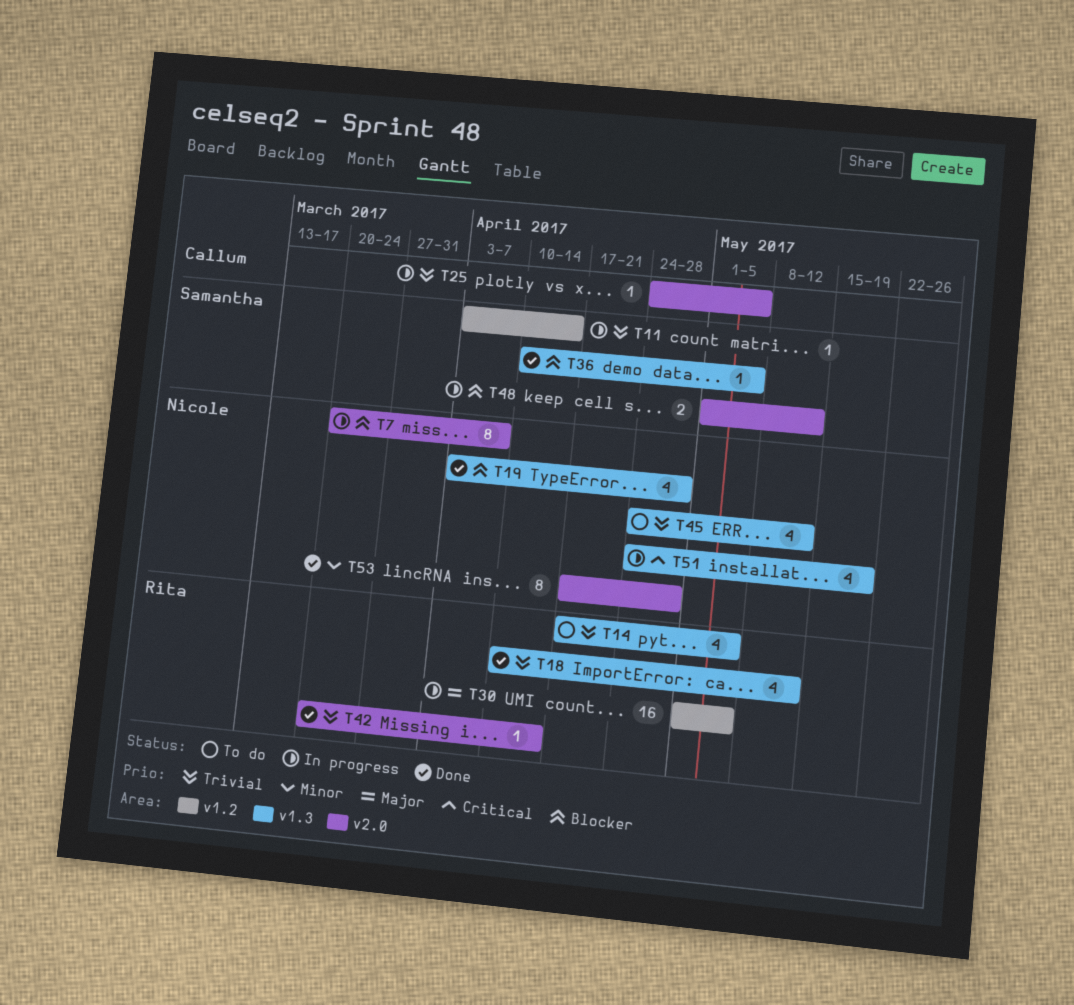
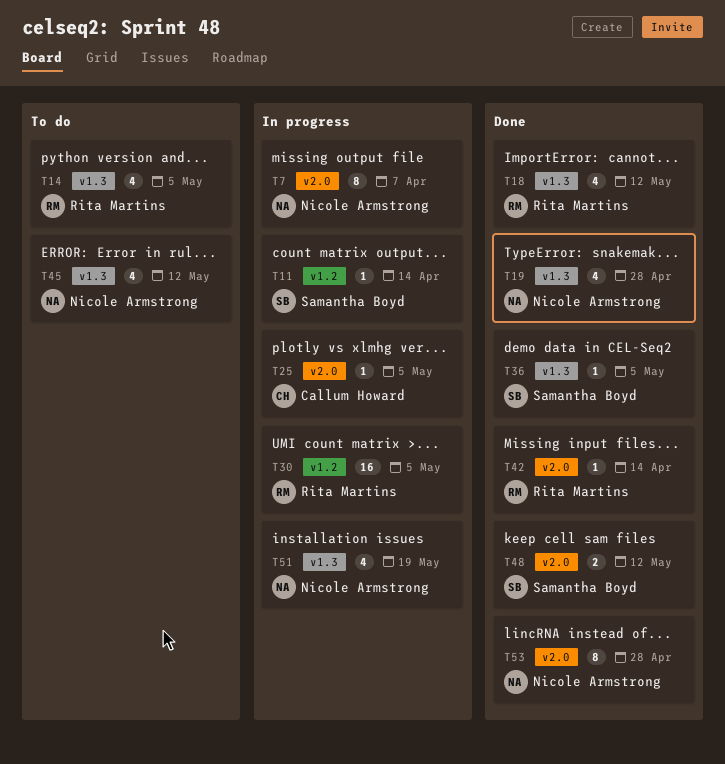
T48, status: In progress -> Done

